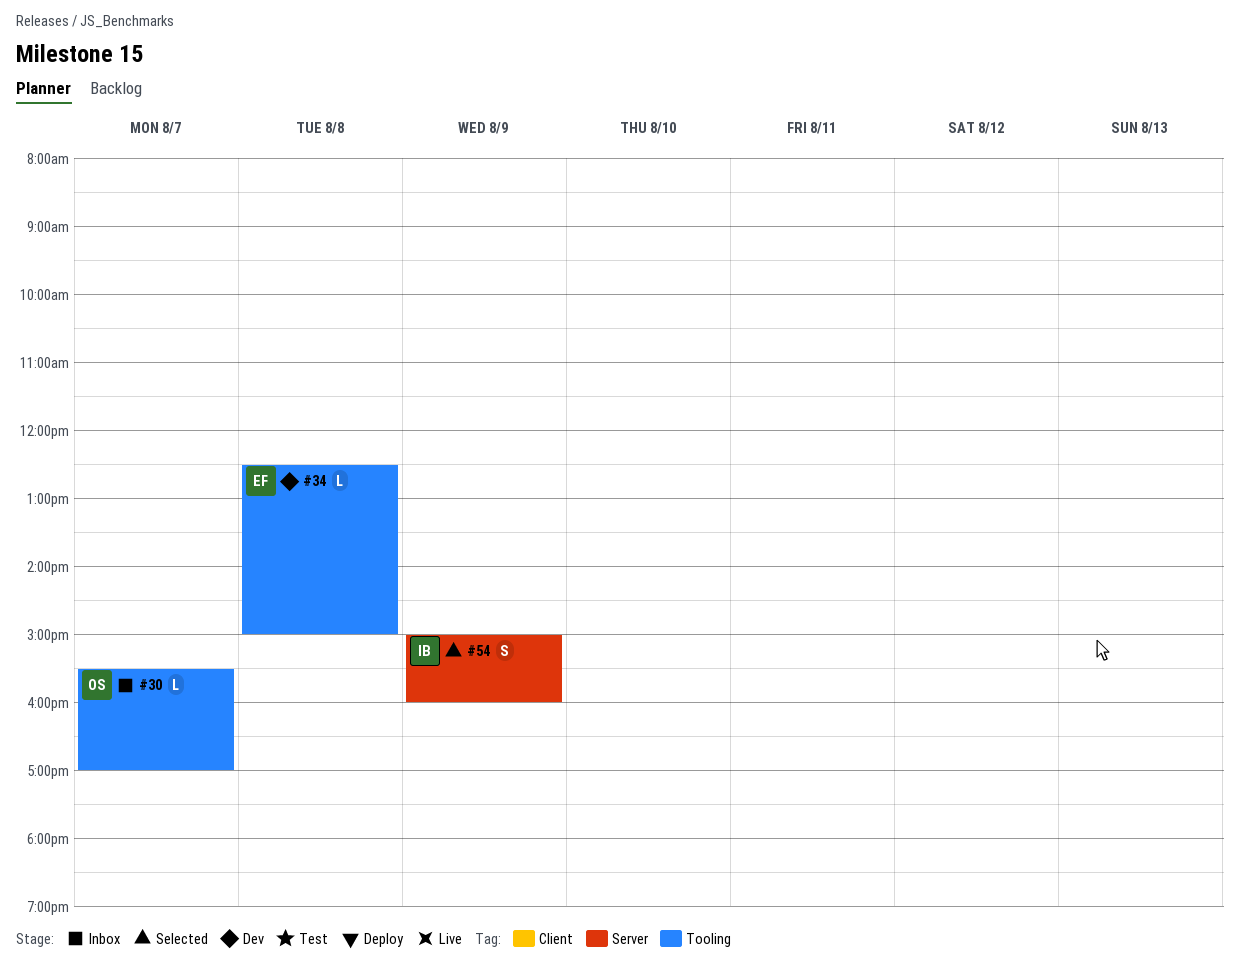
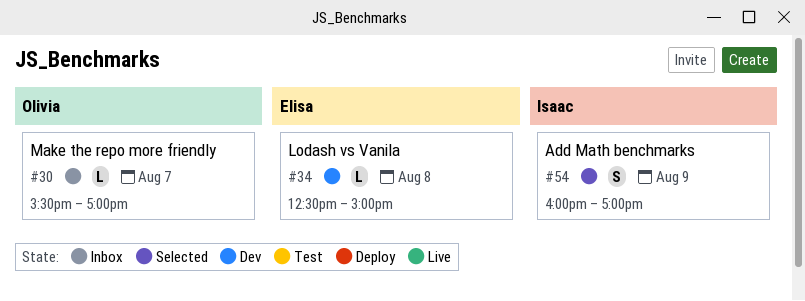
#54, begins: 15:00 -> 16:00
#54, ends: 16:00 -> 17:00

